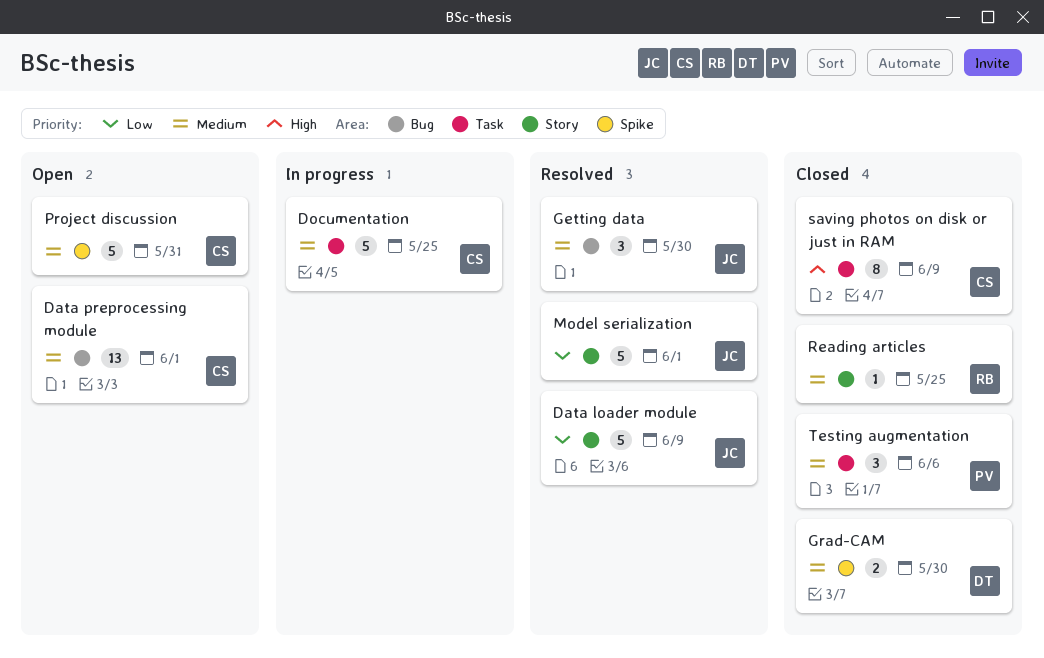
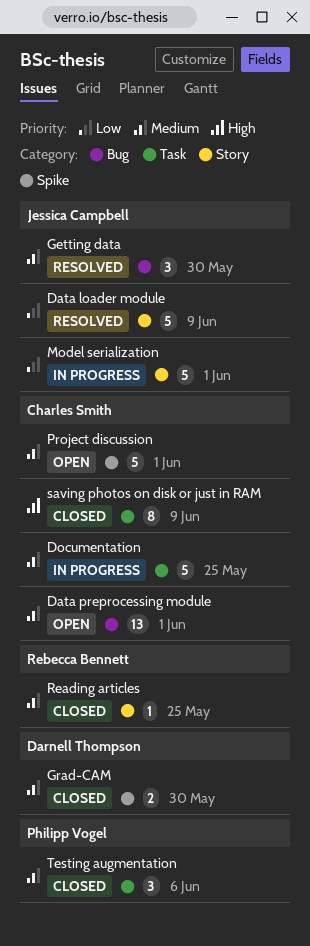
Model serialization, status: Resolved -> In progress
Project discussion, due: May 31 -> Jun 1

